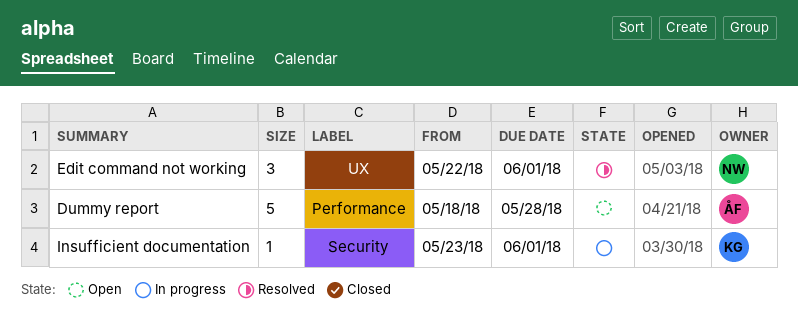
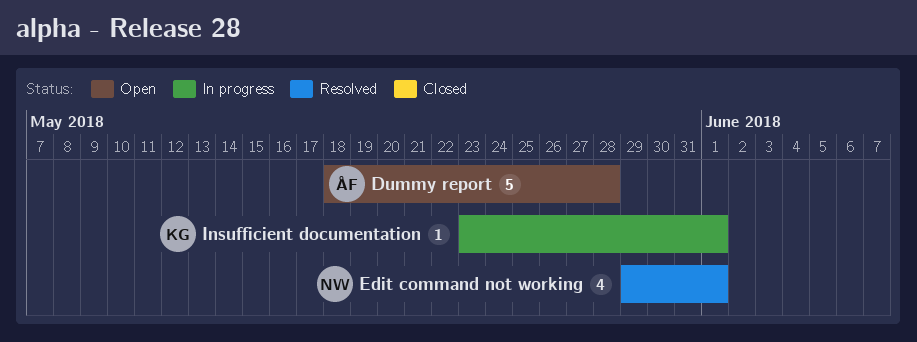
Edit command not working, estimate: 3 -> 4
Edit command not working, start: May 22 -> May 29

